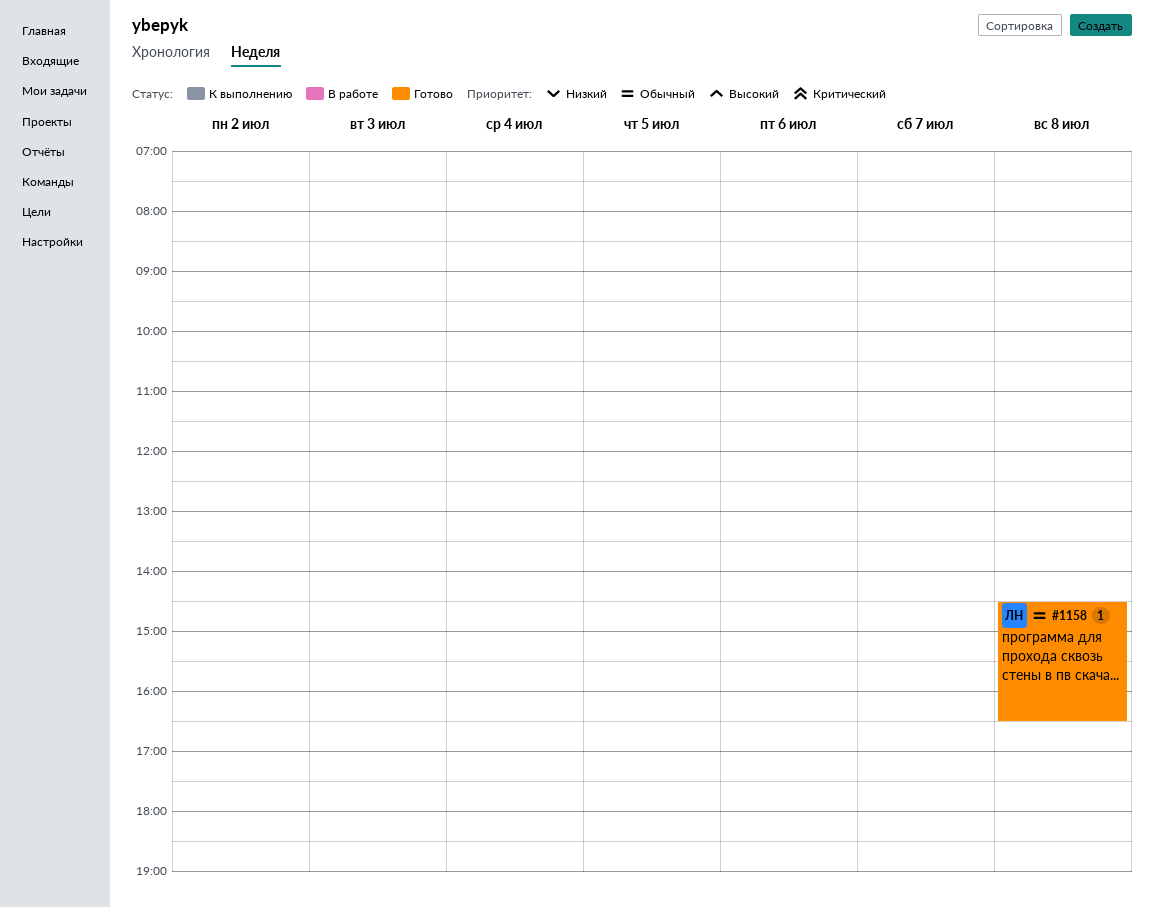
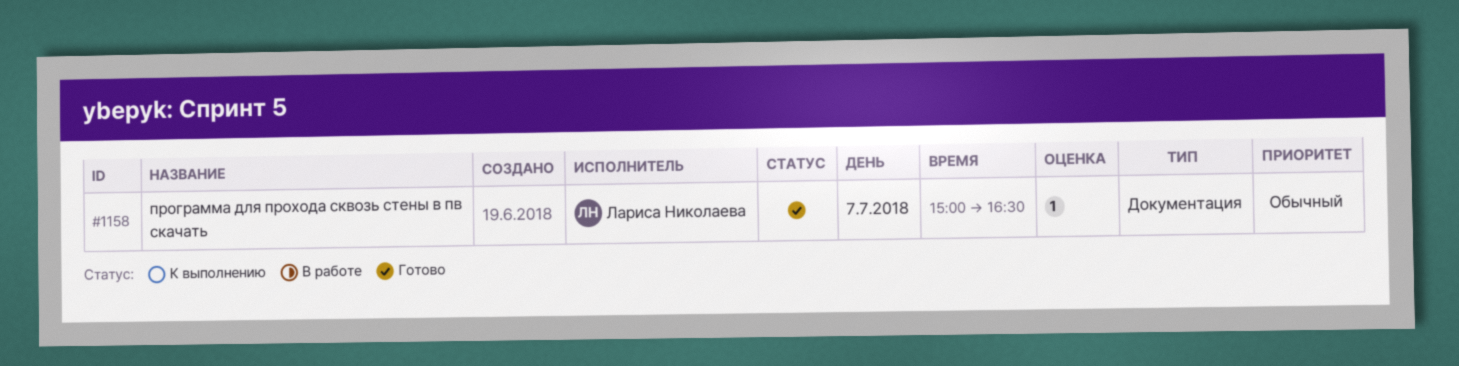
#1158, day: Jul 8 -> Jul 7
#1158, begins: 14:30 -> 15:00

